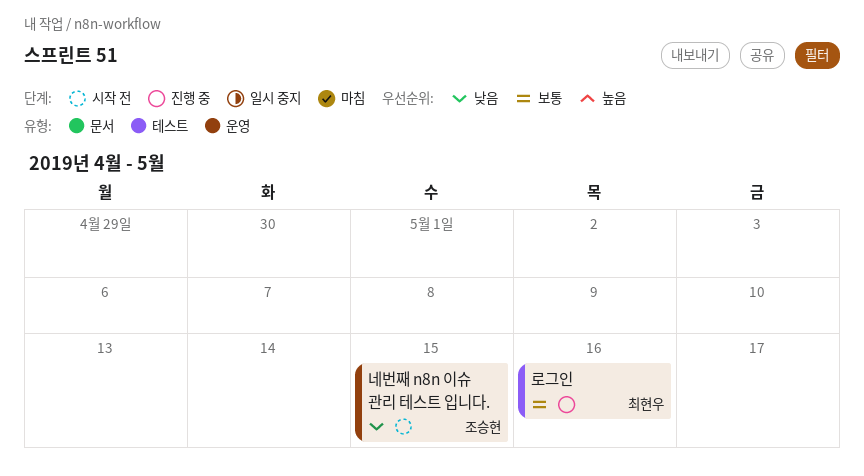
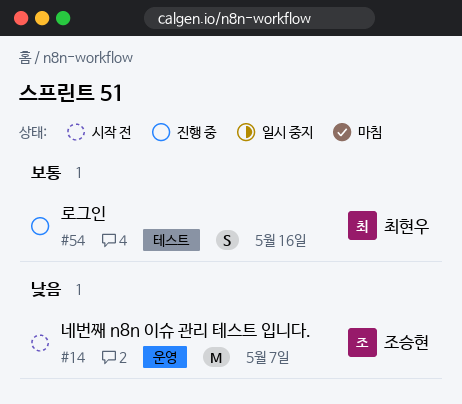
네번째 n8n 이슈 관리 테스트 입니다., due: May 15 -> May 7

